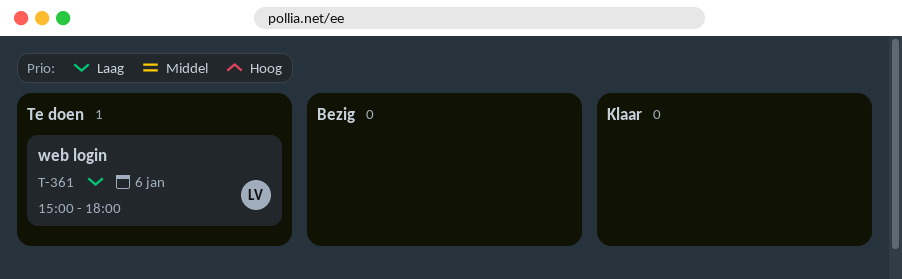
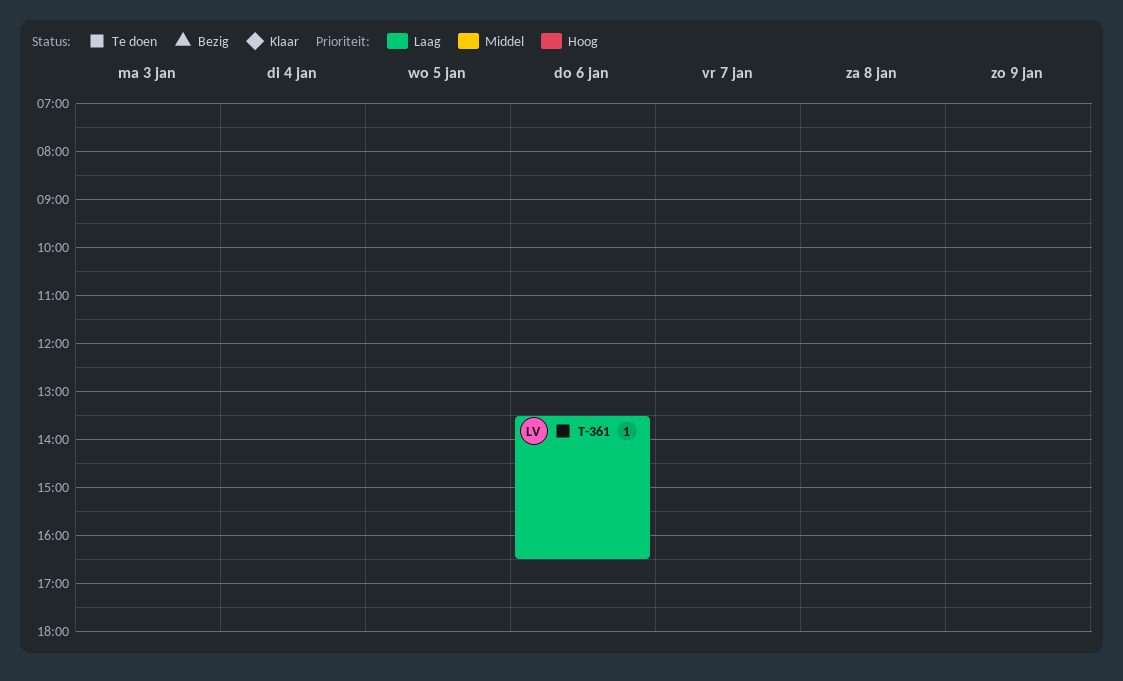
T-361, begins: 15:00 -> 13:30
T-361, ends: 18:00 -> 16:30

